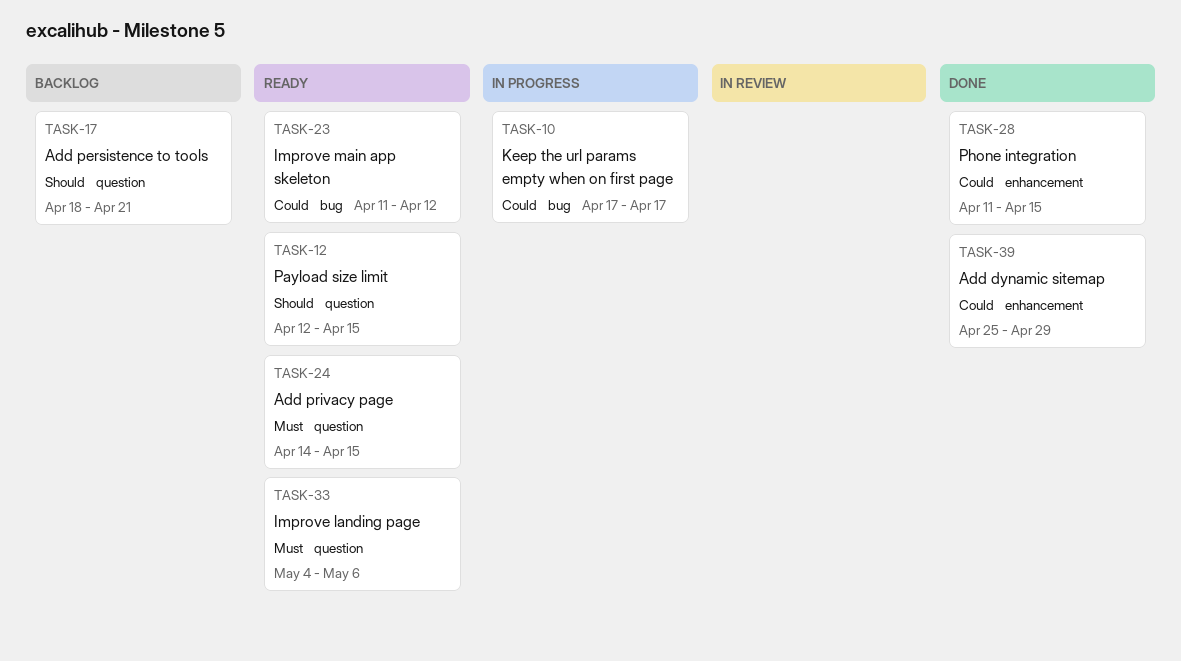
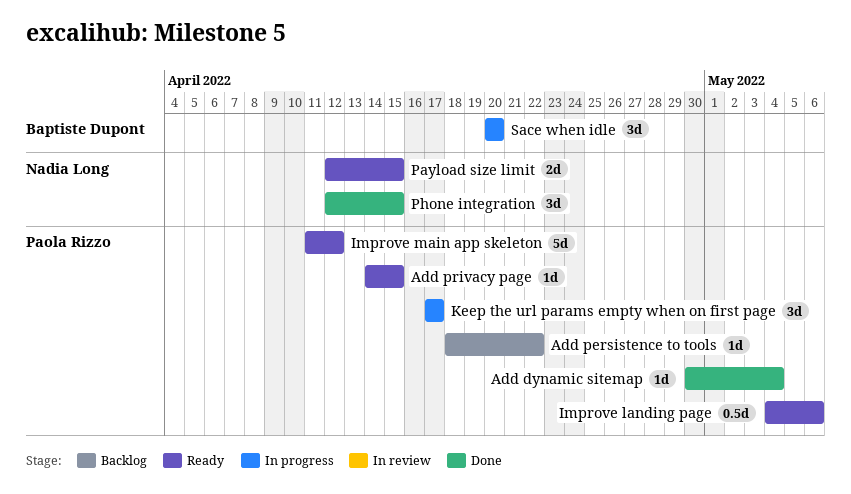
Add dynamic sitemap, start: Apr 25 -> Apr 30
Add dynamic sitemap, due: Apr 29 -> May 4
Add persistence to tools, due: Apr 21 -> Apr 22
Phone integration, start: Apr 11 -> Apr 12
Sace when idle: none -> present

